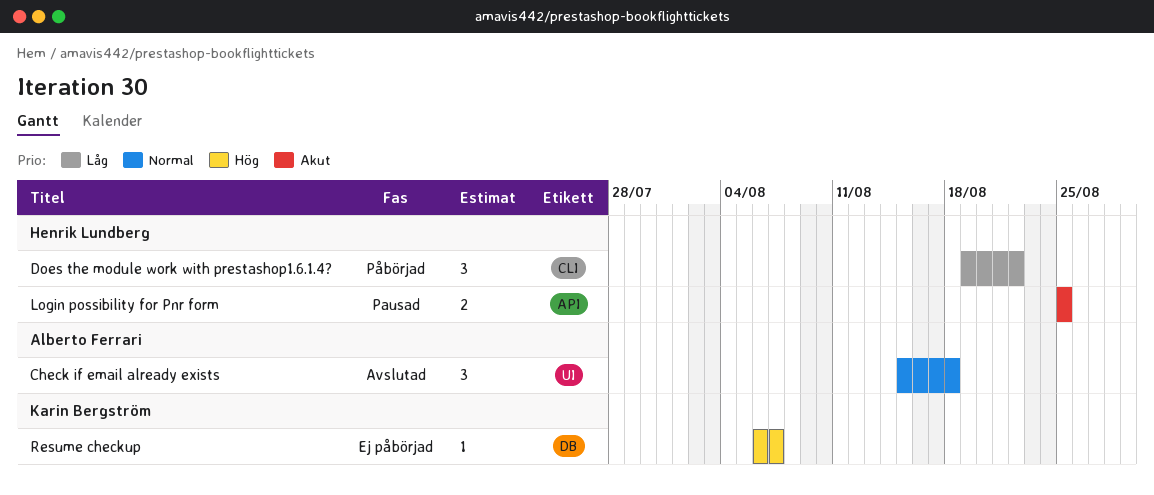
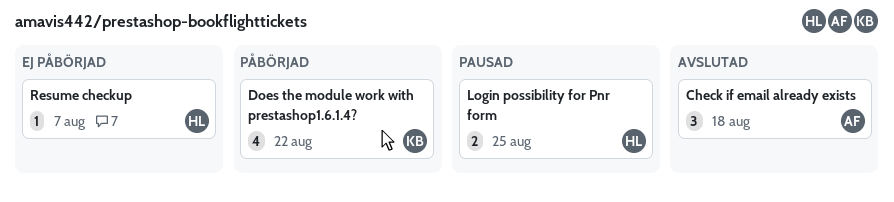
Does the module work with prestashop1.6.1.4?, owner: Henrik Lundberg -> Karin Bergström
Does the module work with prestashop1.6.1.4?, estimate: 3 -> 4
Resume checkup, owner: Karin Bergström -> Henrik Lundberg

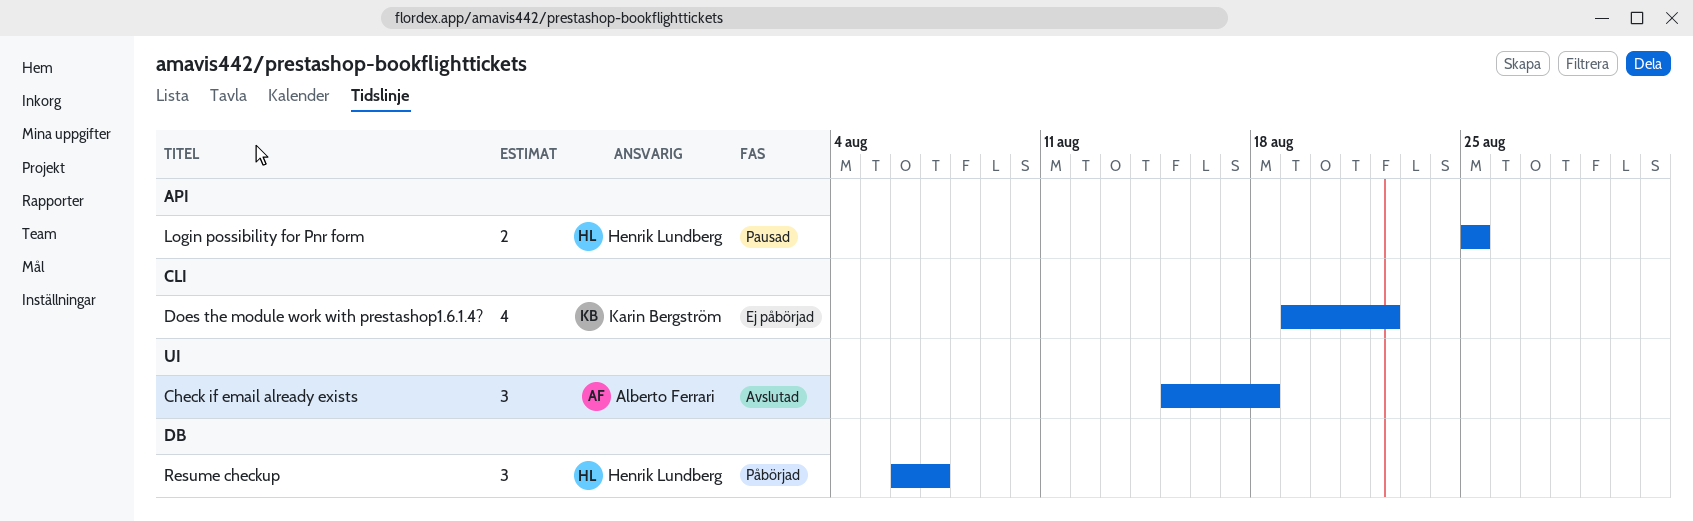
Does the module work with prestashop1.6.1.4?, status: Påbörjad -> Ej påbörjad
Resume checkup, status: Ej påbörjad -> Påbörjad
Resume checkup, estimate: 1 -> 3

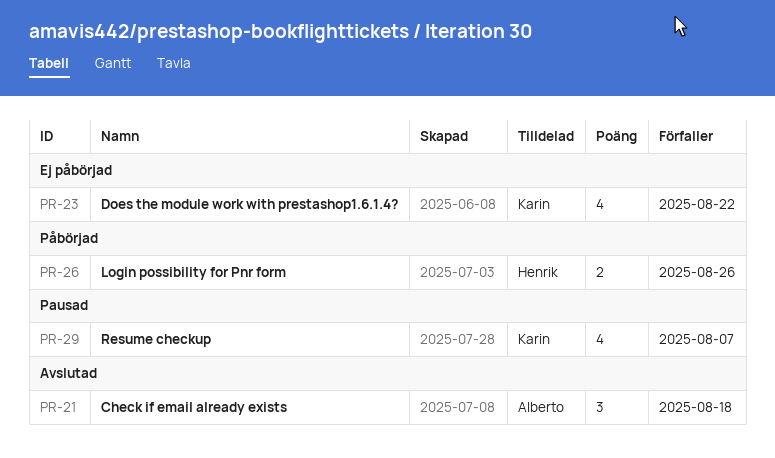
Login possibility for Pnr form, status: Pausad -> Påbörjad
Login possibility for Pnr form, due: Aug 25 -> Aug 26
Resume checkup, status: Påbörjad -> Pausad
Resume checkup, owner: Henrik Lundberg -> Karin Bergström
Resume checkup, estimate: 3 -> 4

